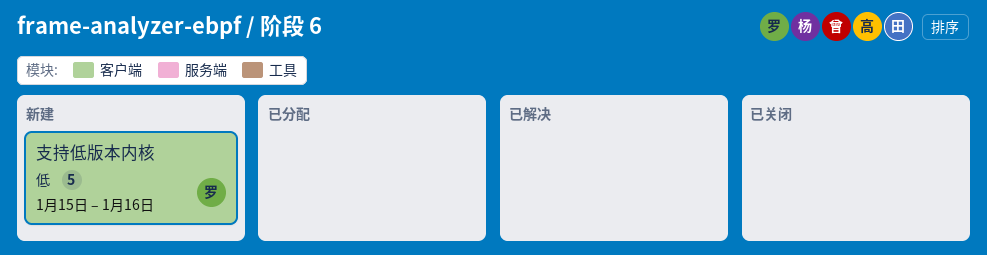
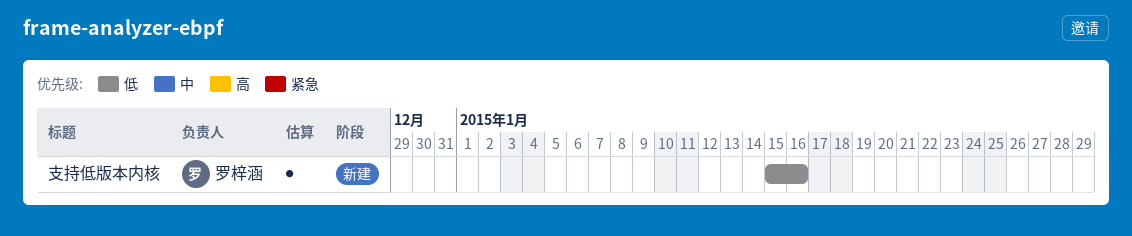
支持低版本内核, estimate: 5 -> 1

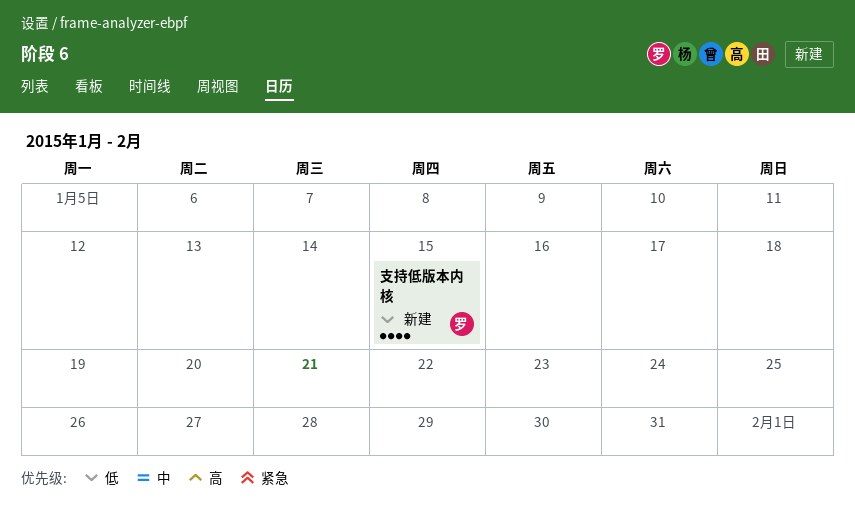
支持低版本内核, estimate: 1 -> 4
支持低版本内核, due: Jan 16 -> Jan 15

